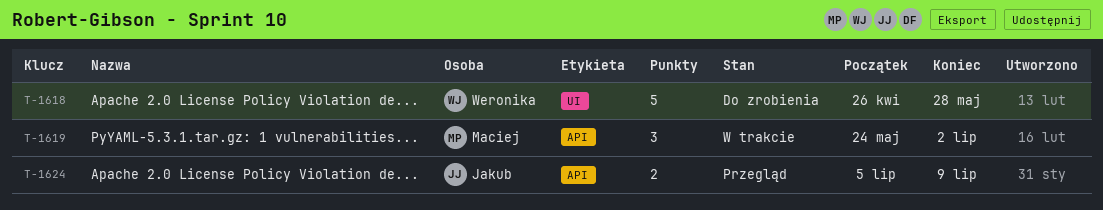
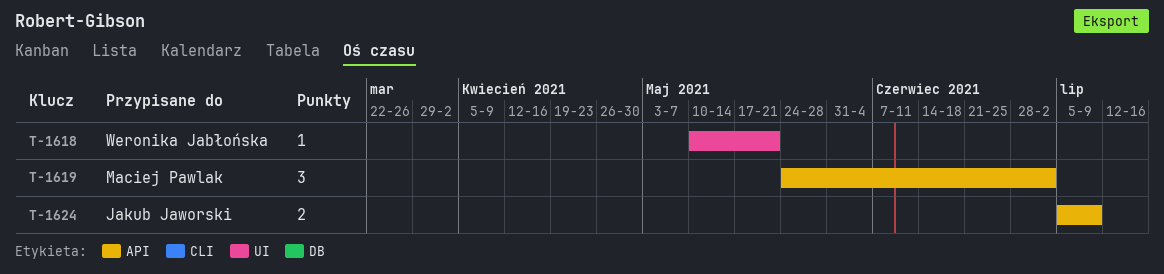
T-1618, estimate: 5 -> 1
T-1618, start: Apr 26 -> May 10
T-1618, due: May 28 -> May 21

